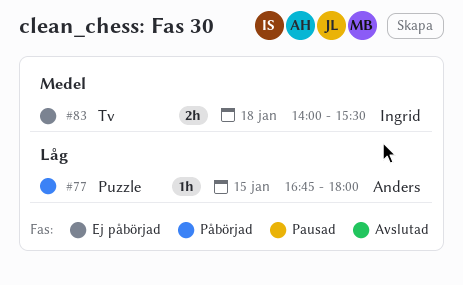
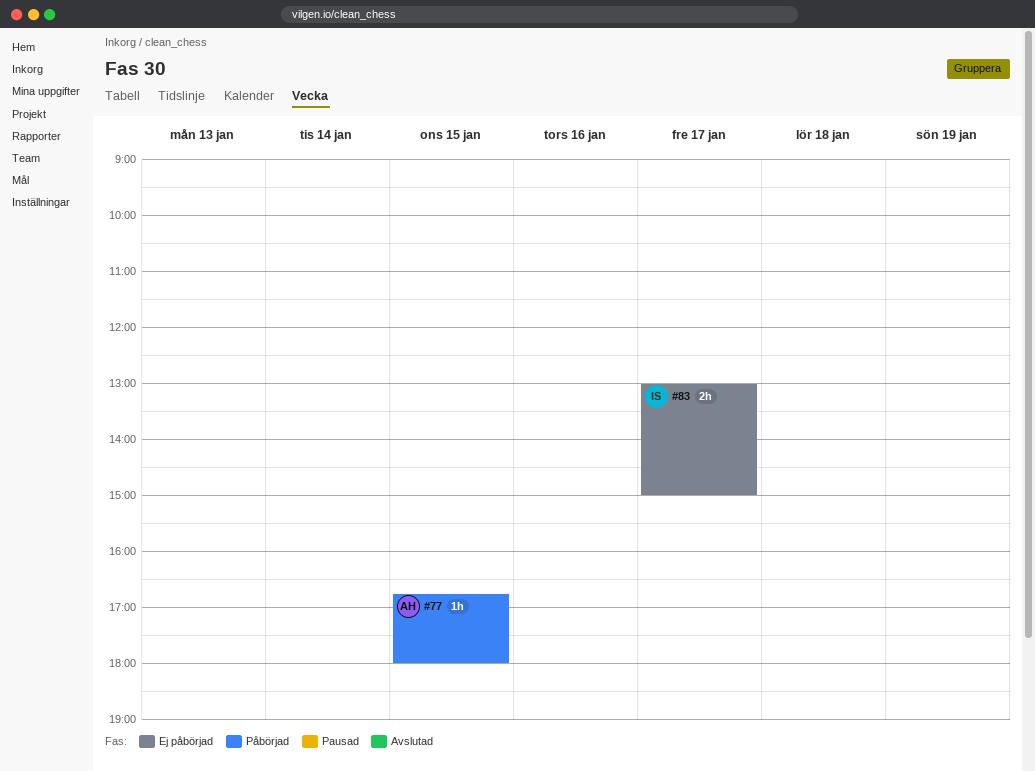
#83, day: Jan 18 -> Jan 17
#83, begins: 14:00 -> 13:00
#83, ends: 15:30 -> 15:00

